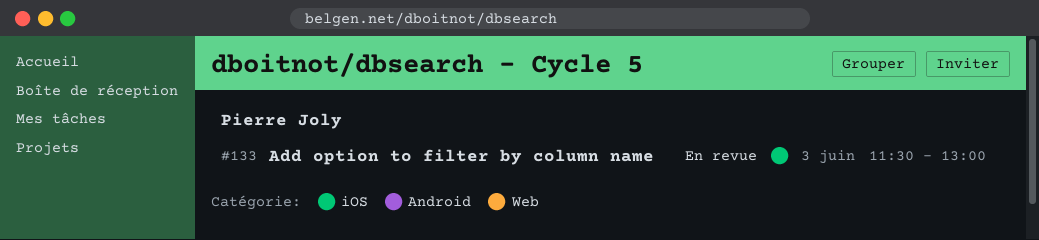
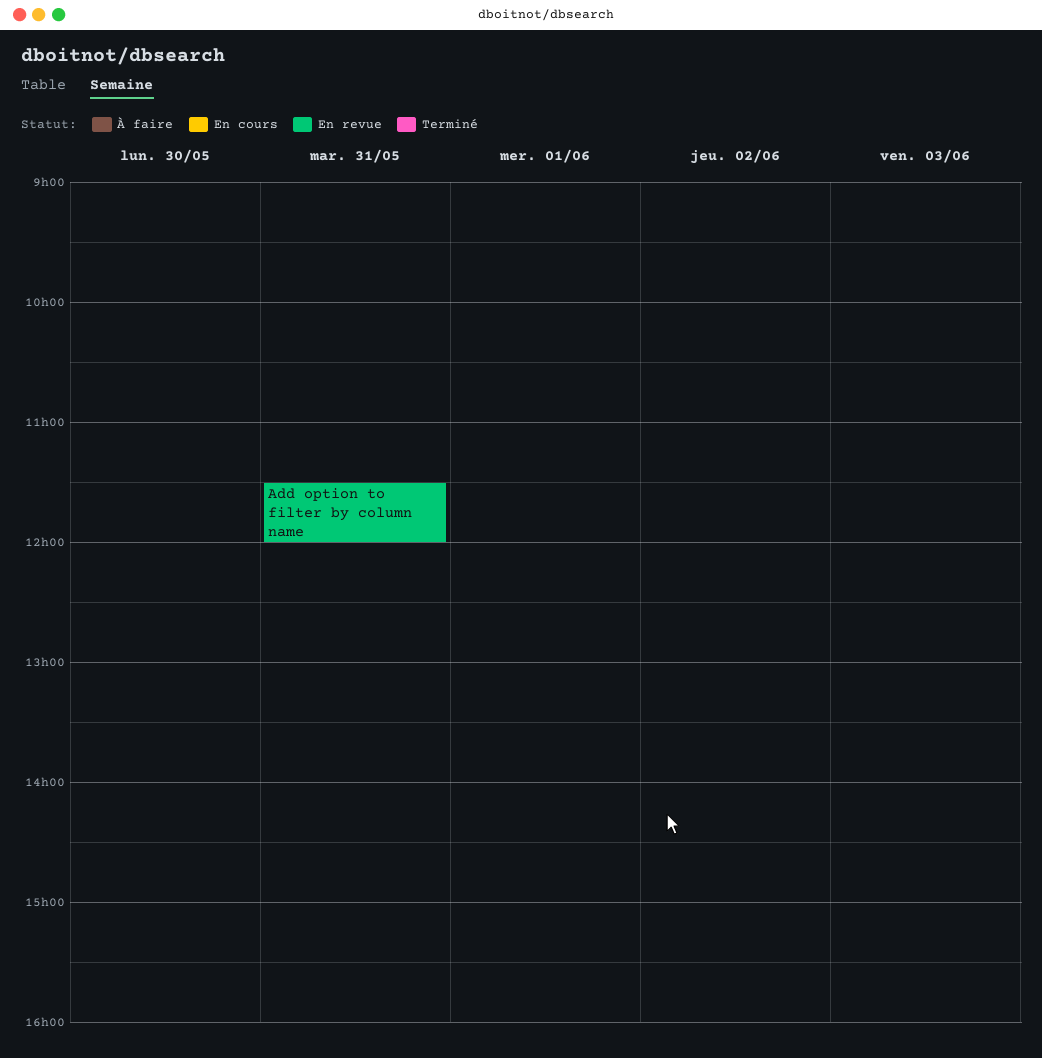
Add option to filter by column name, day: Jun 3 -> May 31
Add option to filter by column name, ends: 13:00 -> 12:00

